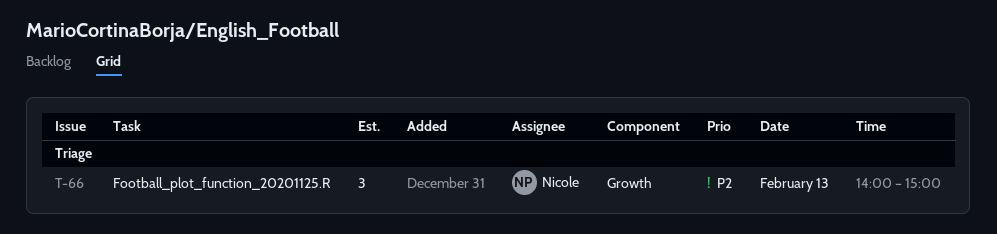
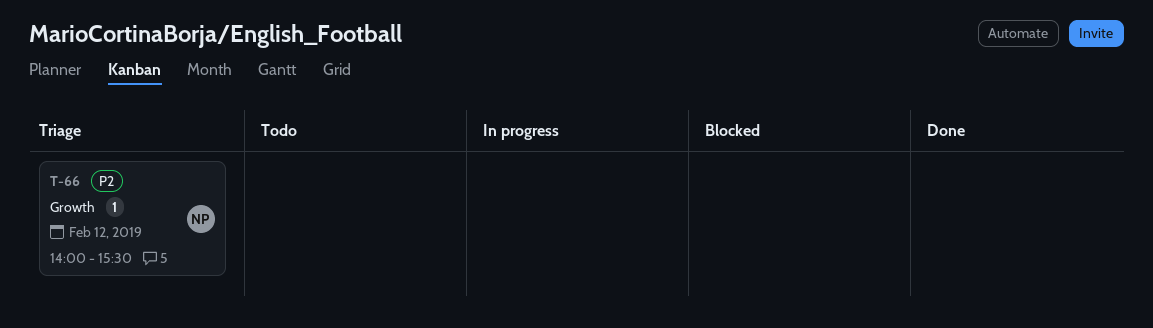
T-66, estimate: 3 -> 1
T-66, day: Feb 13 -> Feb 12
T-66, ends: 15:00 -> 15:30

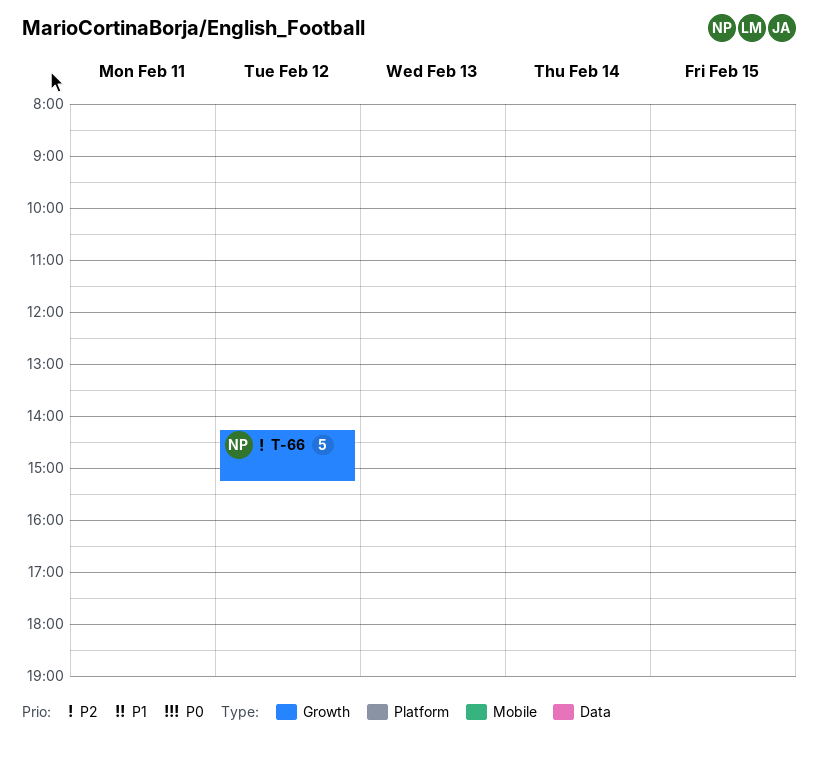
T-66, estimate: 1 -> 5
T-66, begins: 14:00 -> 14:15
T-66, ends: 15:30 -> 15:15

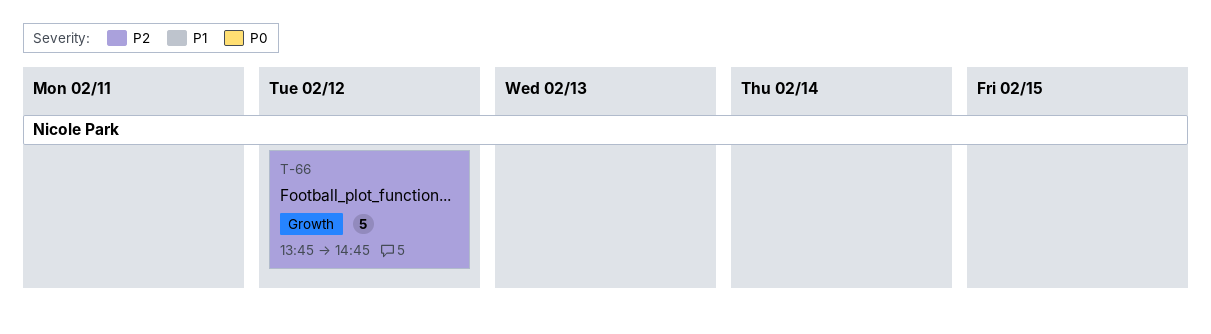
T-66, begins: 14:15 -> 13:45
T-66, ends: 15:15 -> 14:45

